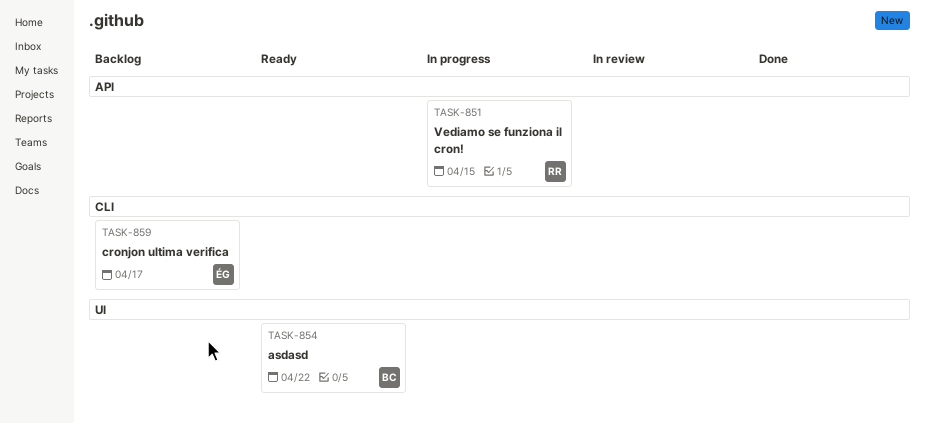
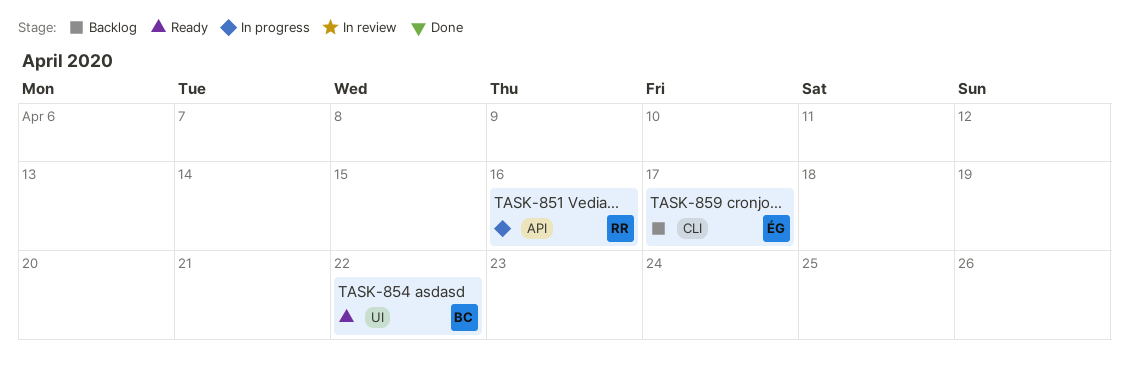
TASK-851, due: Apr 15 -> Apr 16

